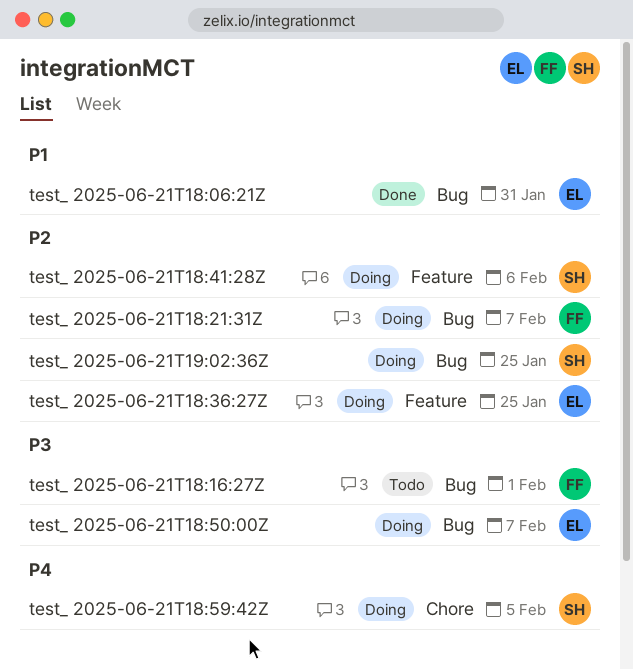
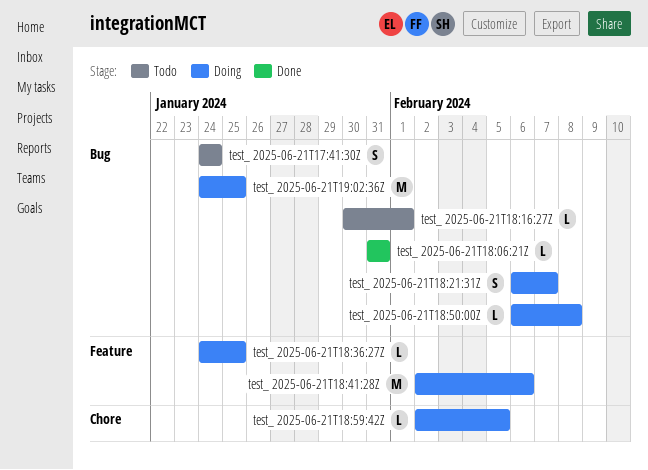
test_ 2025-06-21T17:41:30Z: none -> present
test_ 2025-06-21T18:50:00Z, due: Feb 7 -> Feb 8

